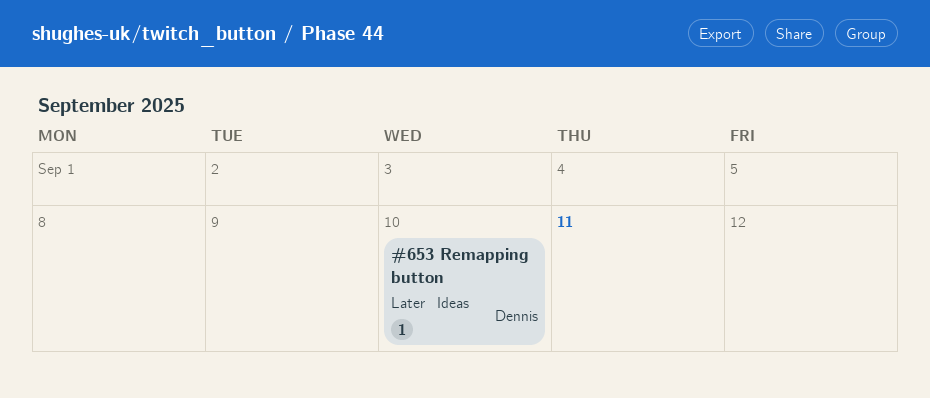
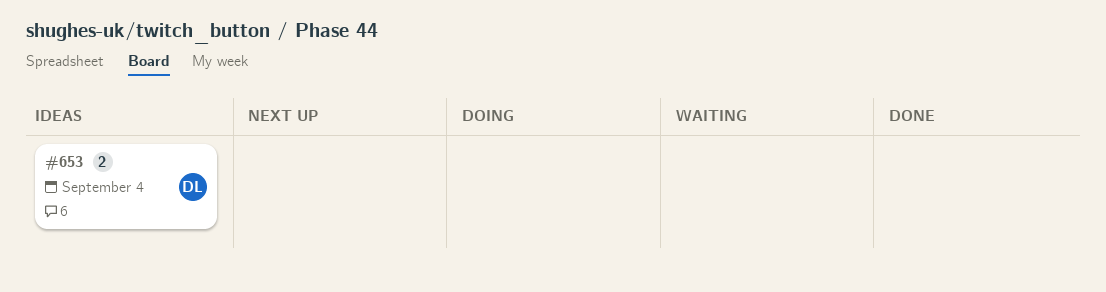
#653, estimate: 1 -> 2
#653, due: Sep 10 -> Sep 4

